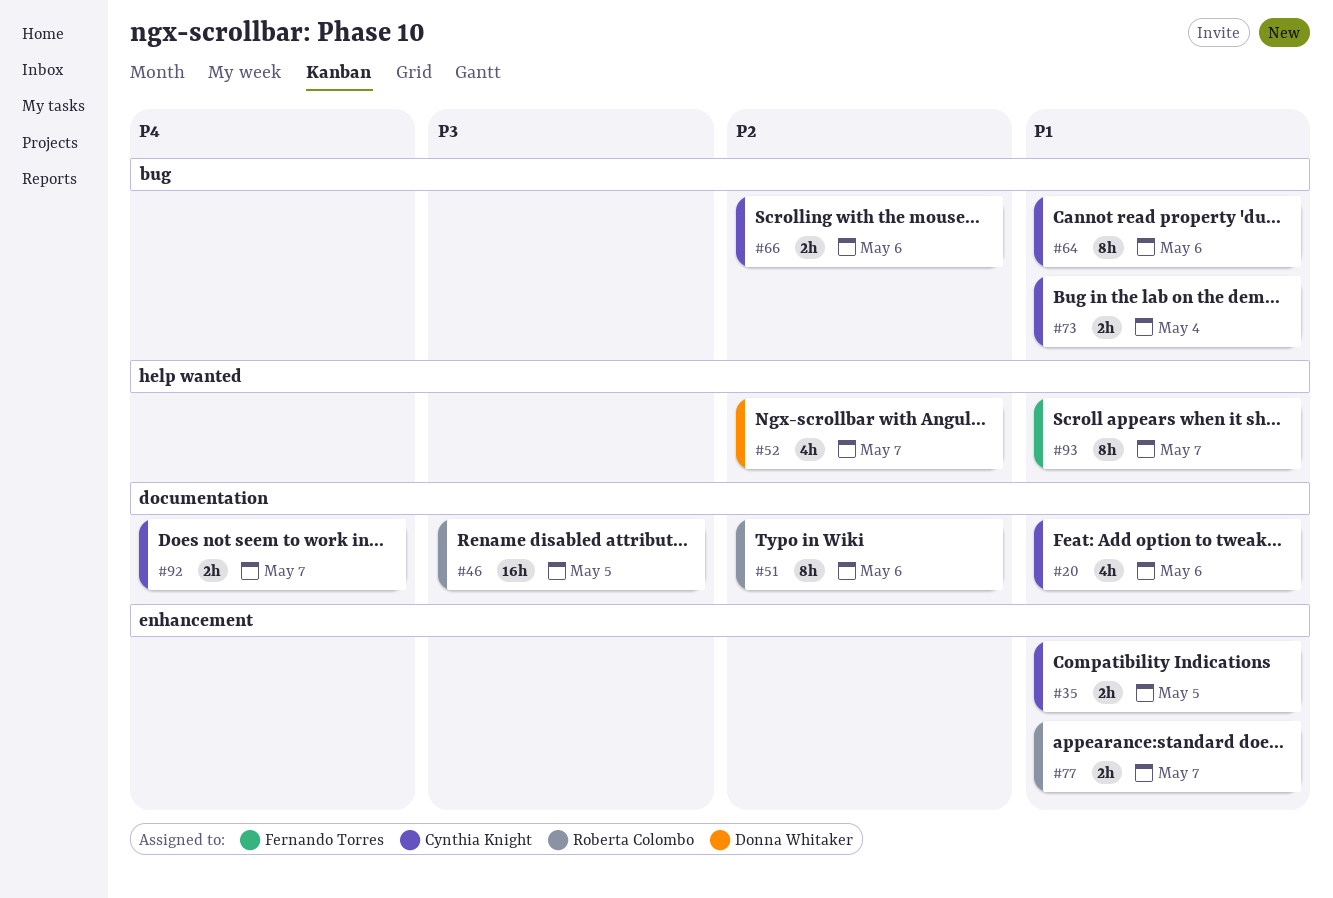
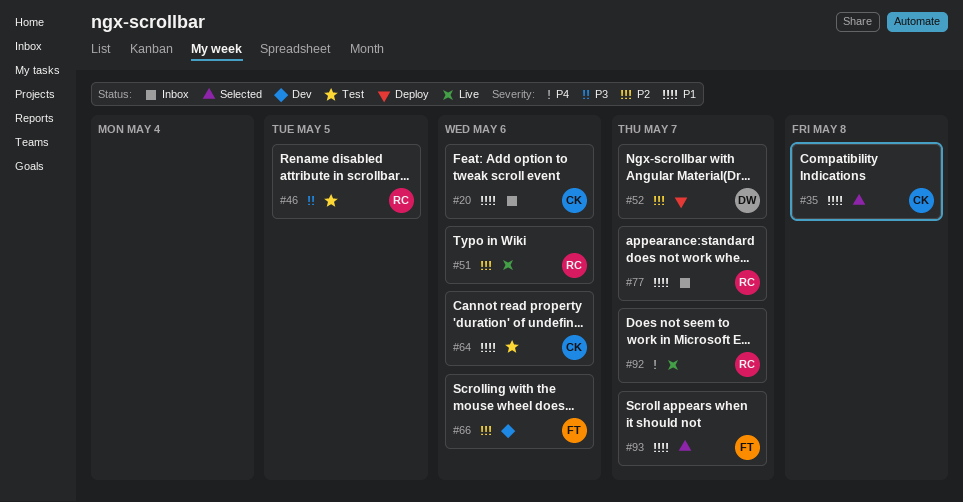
#35, due: May 5 -> May 8
#66, owner: Cynthia Knight -> Fernando Torres
#73: present -> none
#92, owner: Cynthia Knight -> Roberta Colombo

